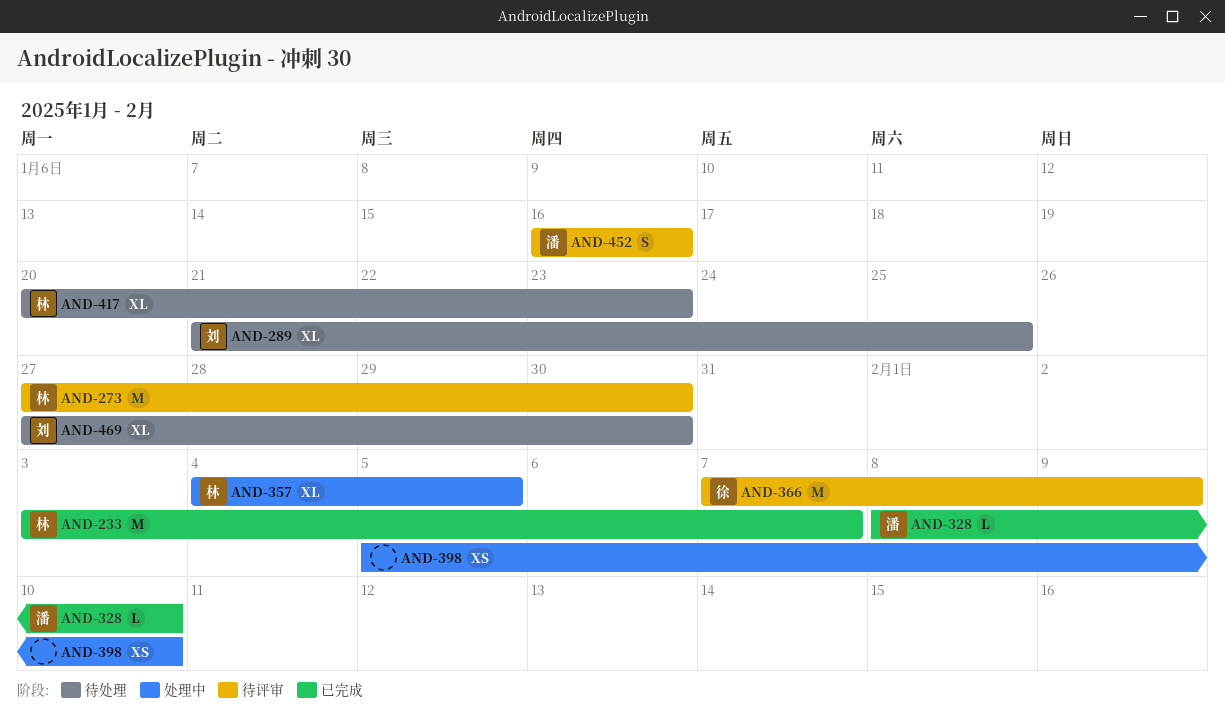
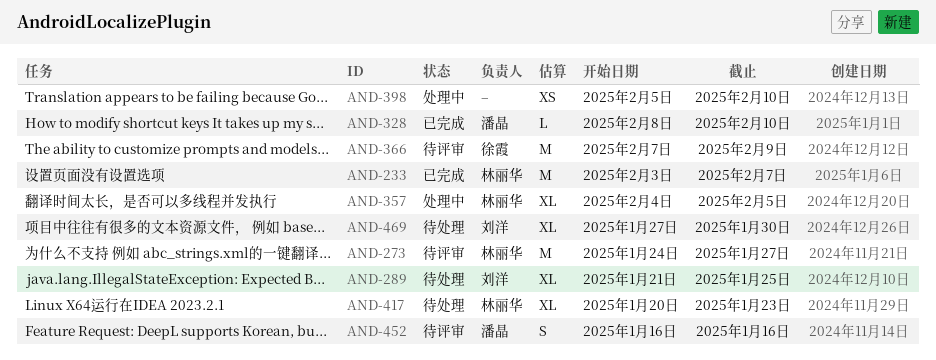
AND-273, start: Jan 27 -> Jan 24
AND-273, due: Jan 30 -> Jan 27

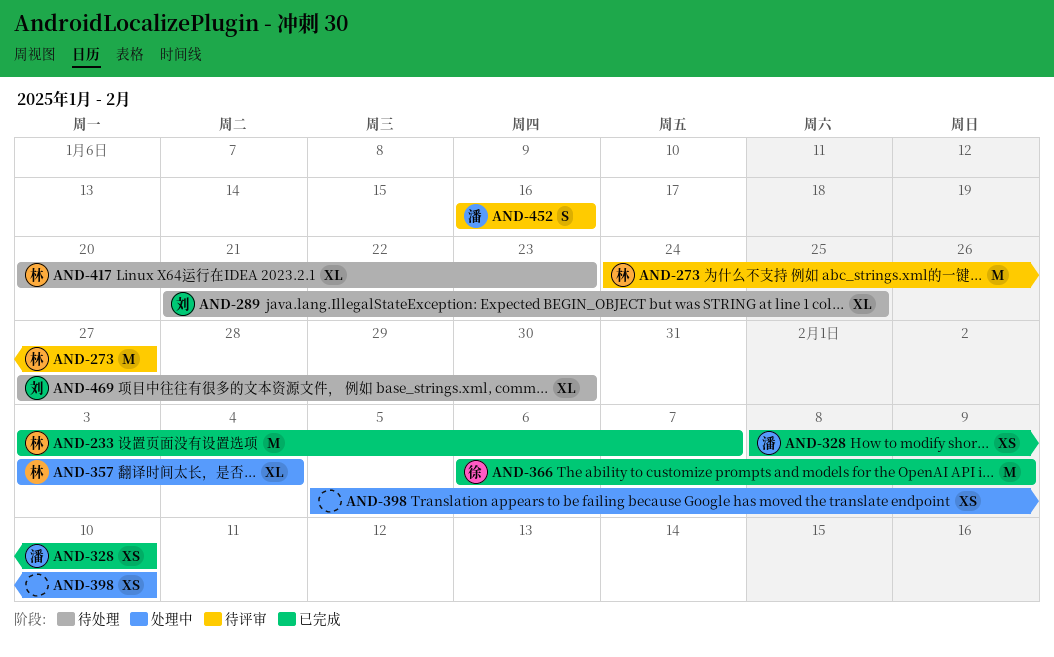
AND-328, estimate: L -> XS
AND-357, start: Feb 4 -> Feb 3
AND-357, due: Feb 5 -> Feb 4
AND-366, status: 待评审 -> 已完成
AND-366, start: Feb 7 -> Feb 6

